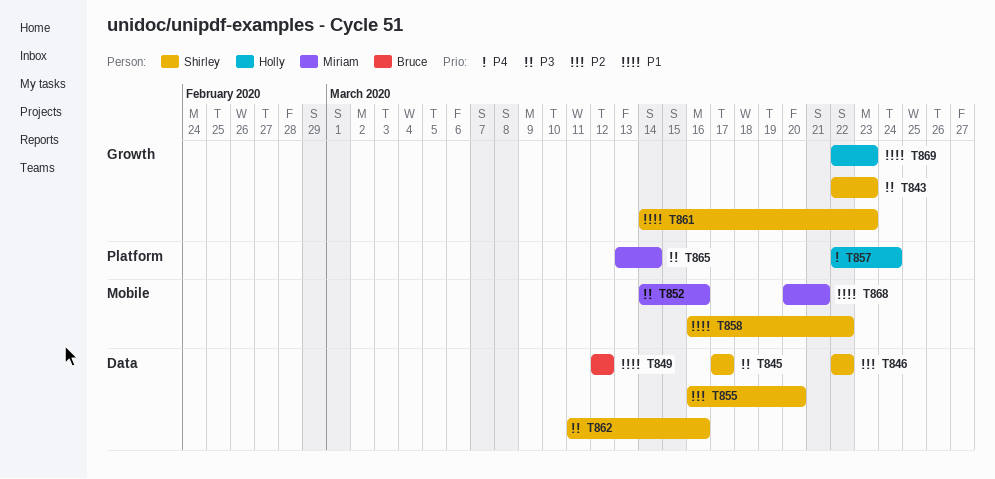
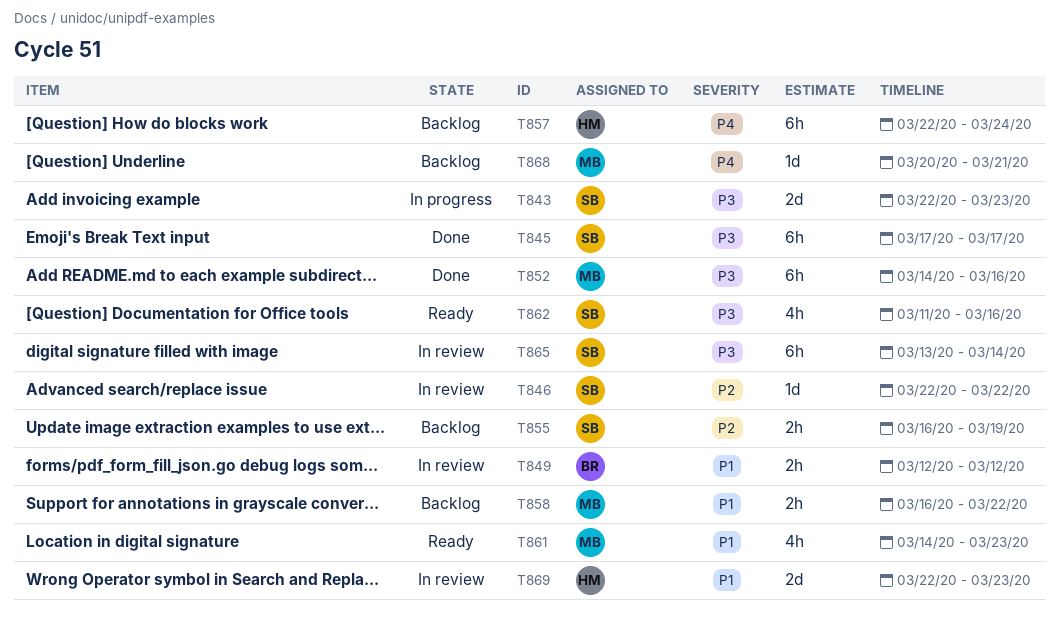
T855, due: Mar 20 -> Mar 19
T858, owner: Shirley -> Miriam
T861, owner: Shirley -> Miriam
T865, owner: Miriam -> Shirley
T868, priority: P1 -> P4

